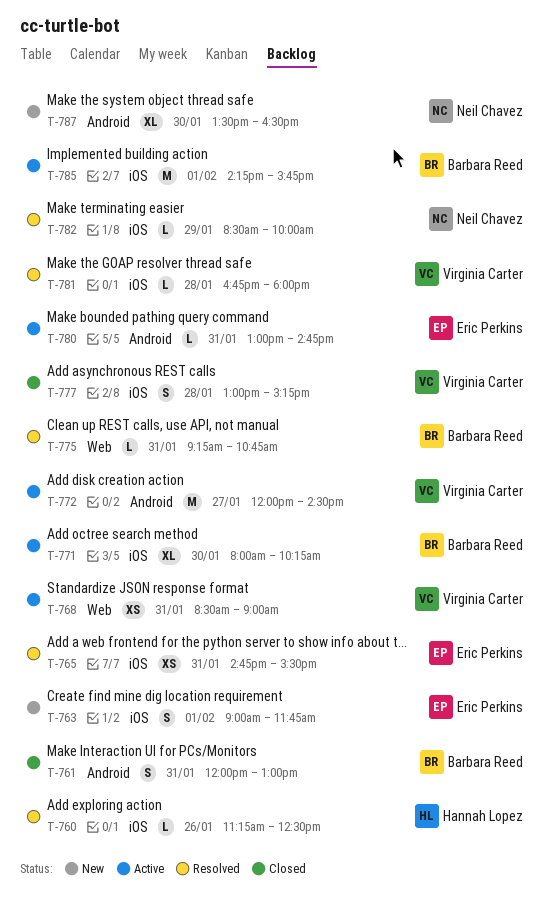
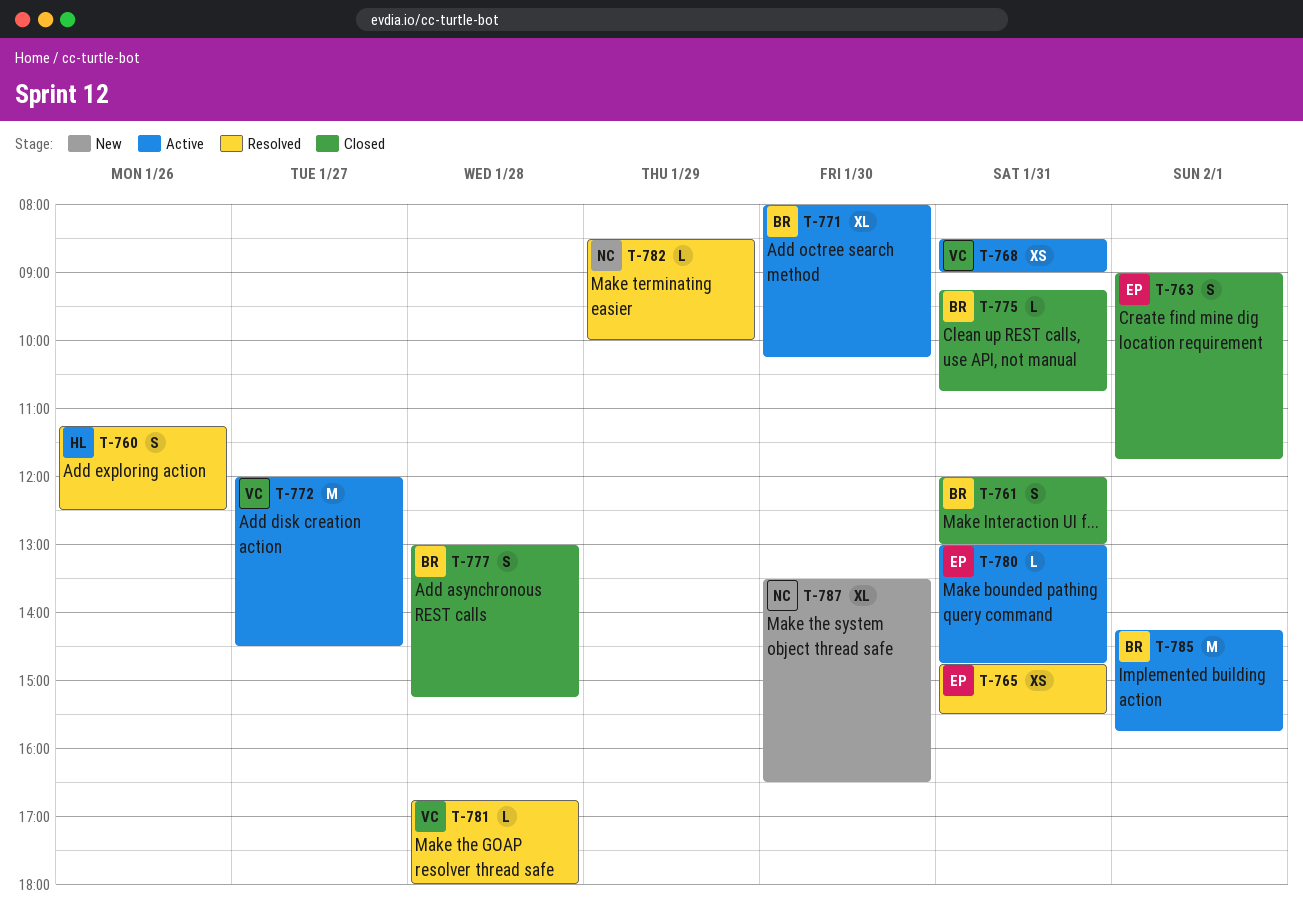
T-760, estimate: L -> S
T-763, status: New -> Closed
T-775, status: Resolved -> Closed
T-777, owner: Virginia Carter -> Barbara Reed

